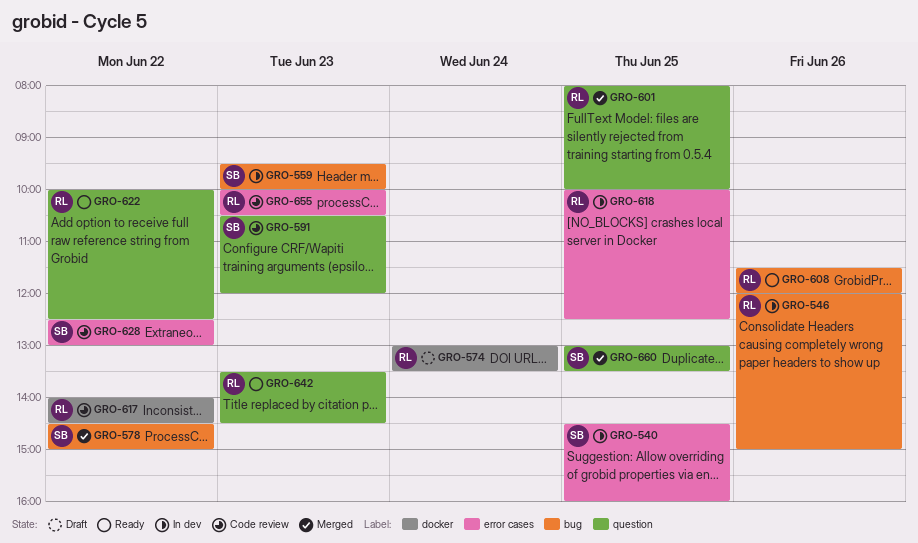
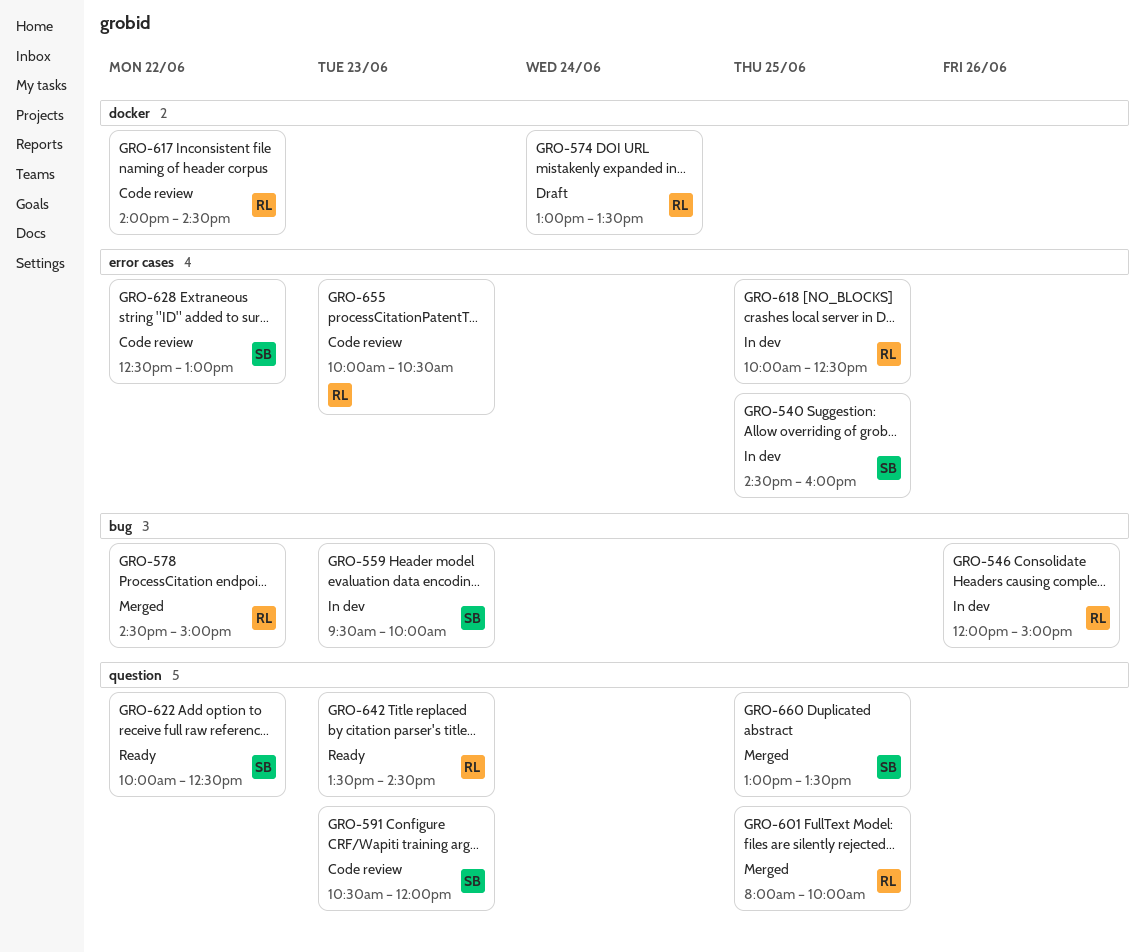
GRO-578, owner: SB -> RL
GRO-608: present -> none
GRO-622, owner: RL -> SB

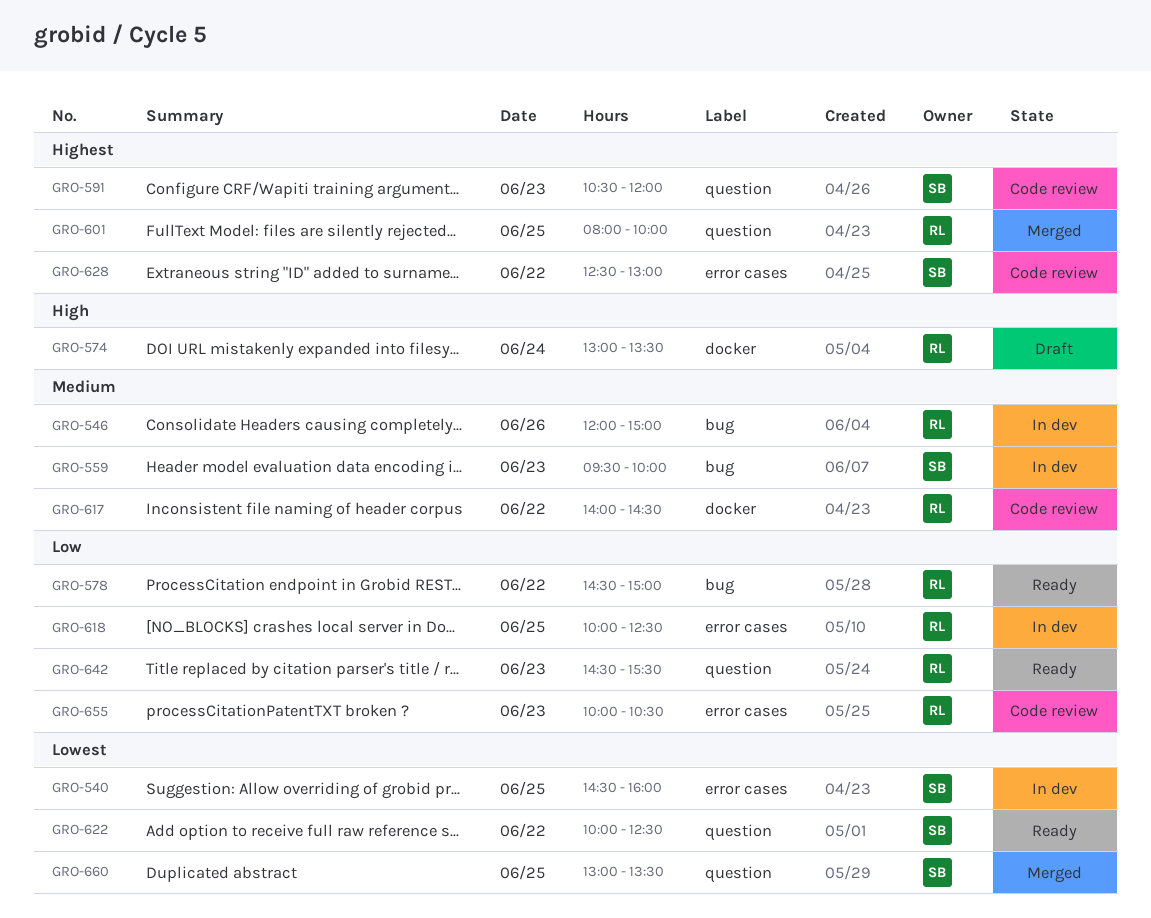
GRO-578, status: Merged -> Ready
GRO-642, begins: 13:30 -> 14:30
GRO-642, ends: 14:30 -> 15:30

